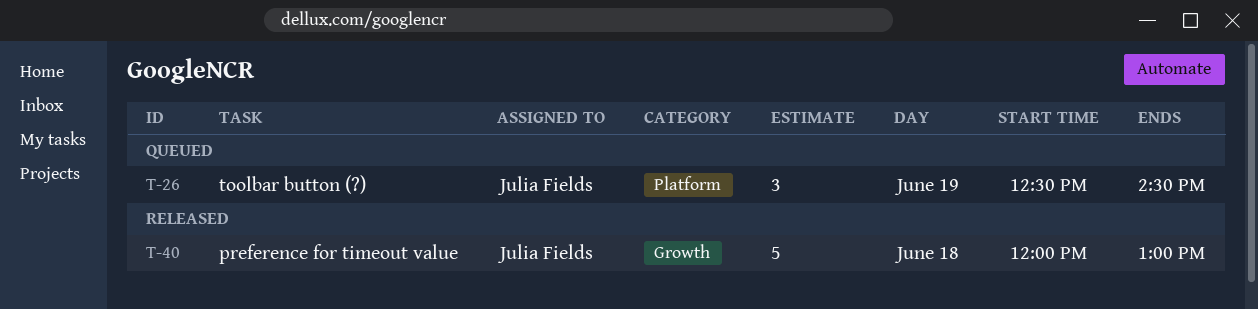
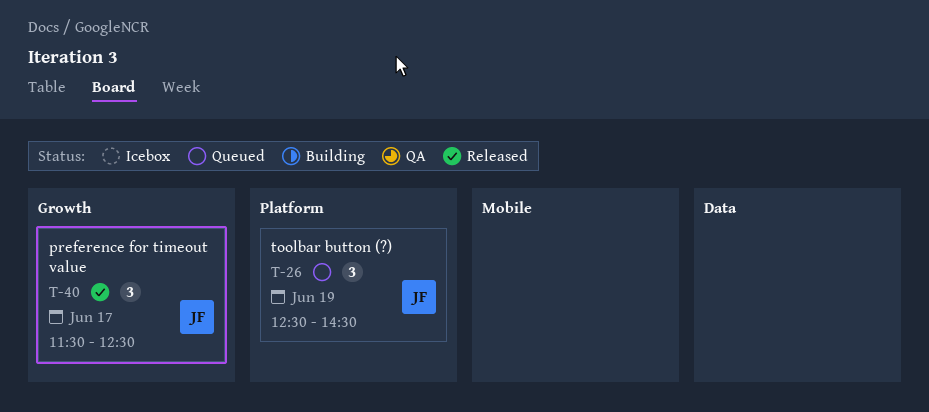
T-40, estimate: 5 -> 3
T-40, day: Jun 18 -> Jun 17
T-40, begins: 12:00 -> 11:30
T-40, ends: 13:00 -> 12:30

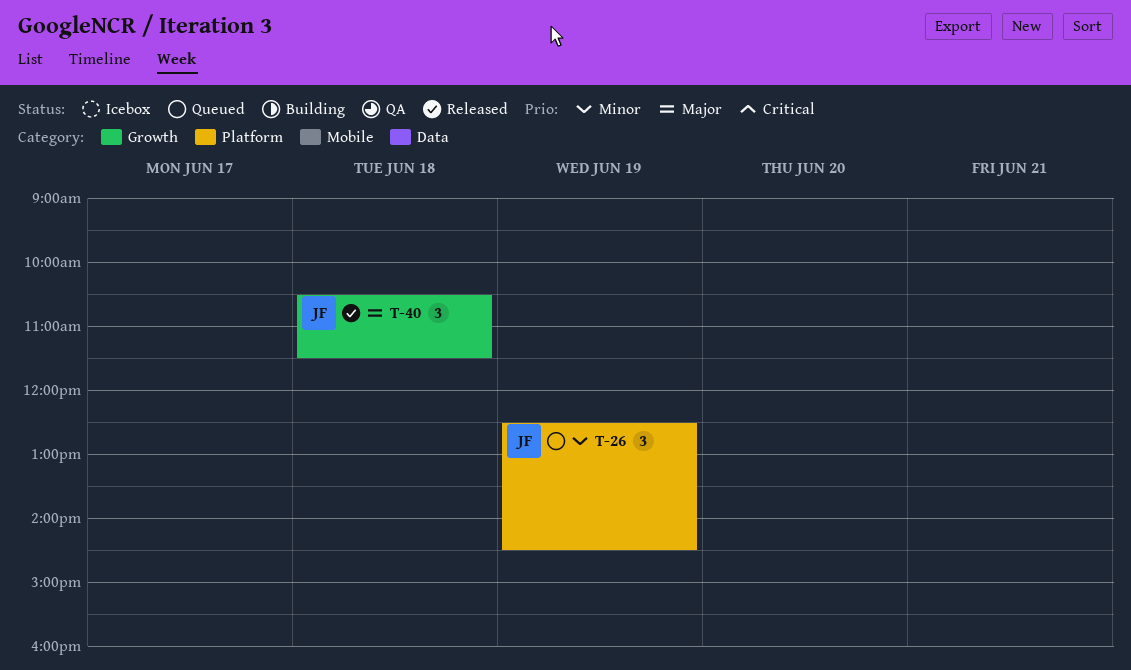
T-40, day: Jun 17 -> Jun 18
T-40, begins: 11:30 -> 10:30
T-40, ends: 12:30 -> 11:30

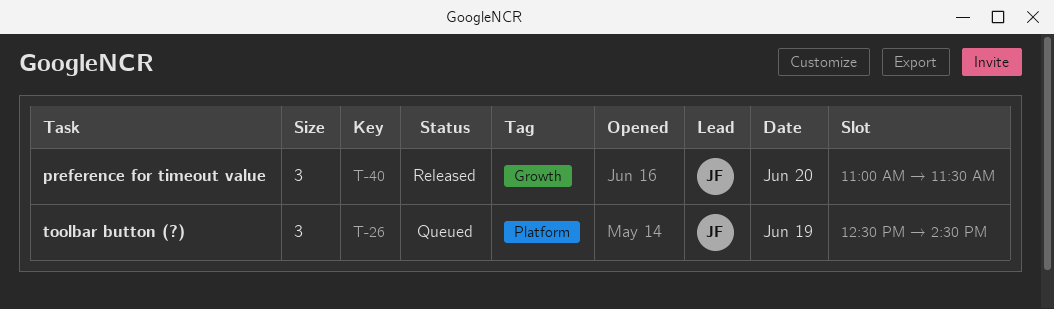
T-40, day: Jun 18 -> Jun 20
T-40, begins: 10:30 -> 11:00

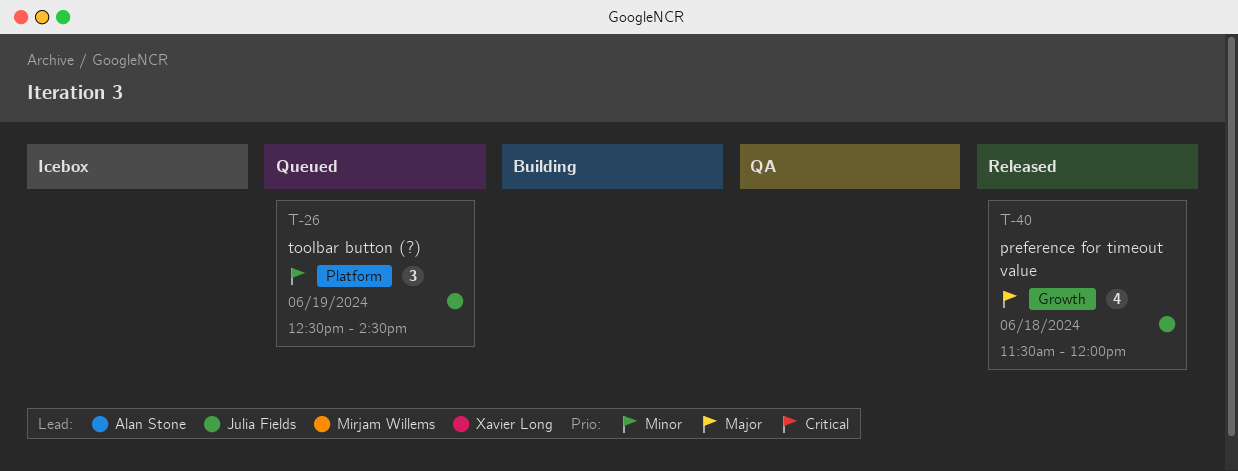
T-40, estimate: 3 -> 4
T-40, day: Jun 20 -> Jun 18
T-40, begins: 11:00 -> 11:30
T-40, ends: 11:30 -> 12:00

